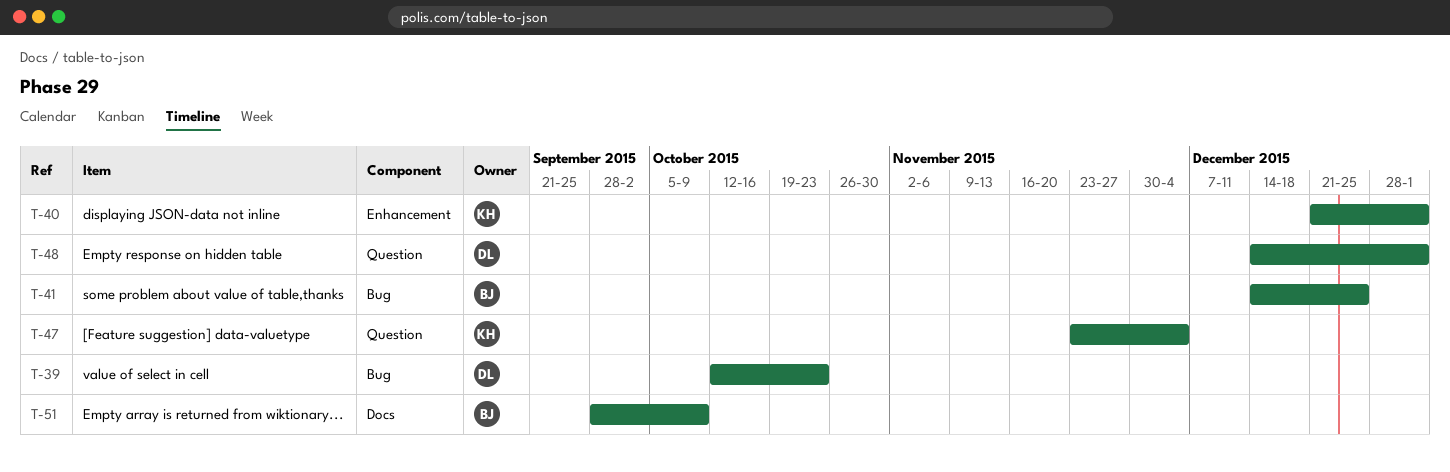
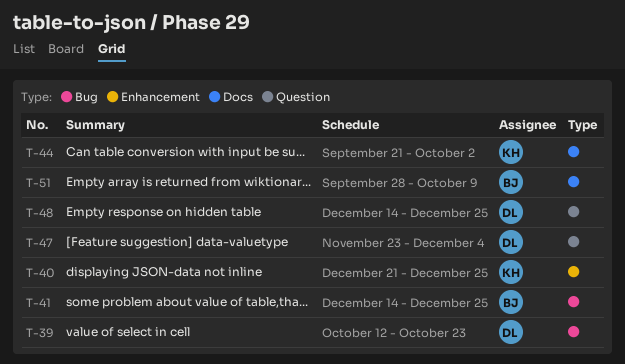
T-40, due: Jan 1 -> Dec 25
T-44: none -> present
T-47, owner: KH -> DL
T-48, due: Jan 1 -> Dec 25

